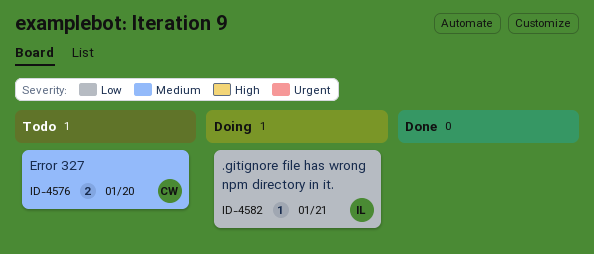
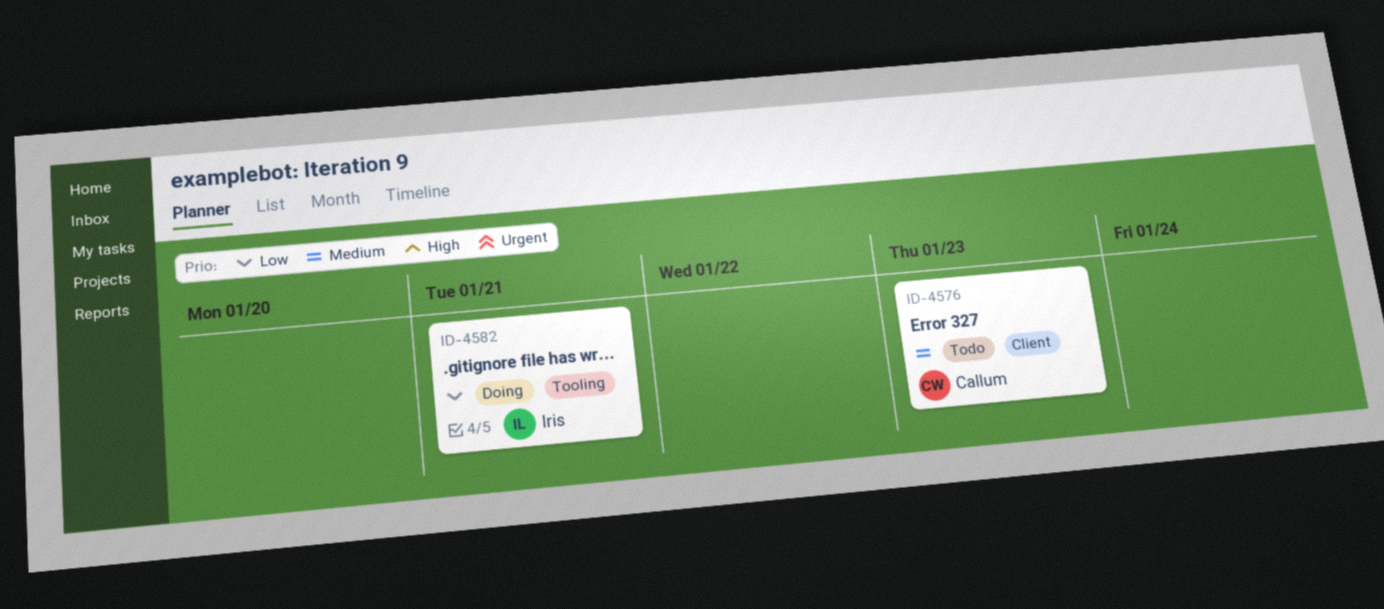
ID-4576, due: Jan 20 -> Jan 23

